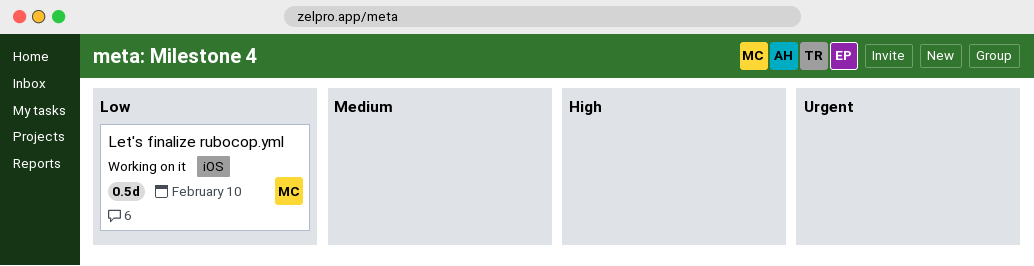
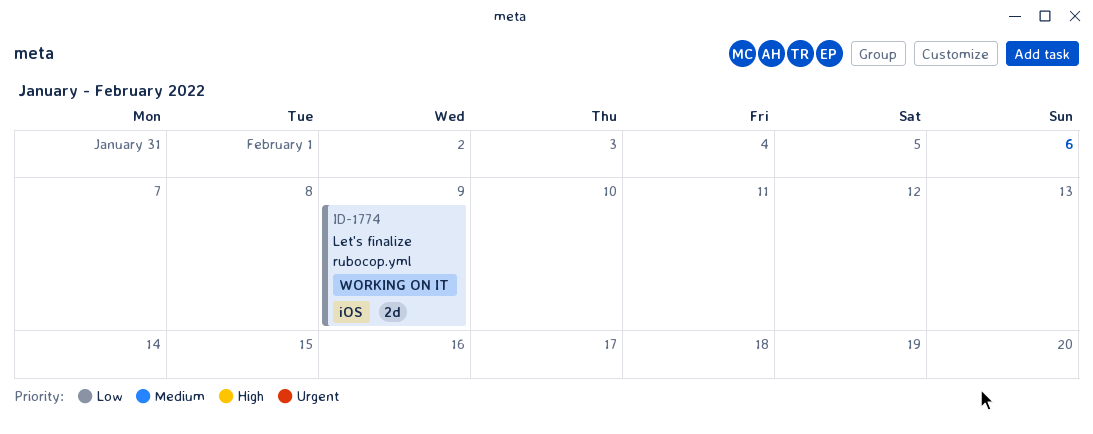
Let's finalize rubocop.yml, estimate: 0.5d -> 2d
Let's finalize rubocop.yml, due: Feb 10 -> Feb 9

